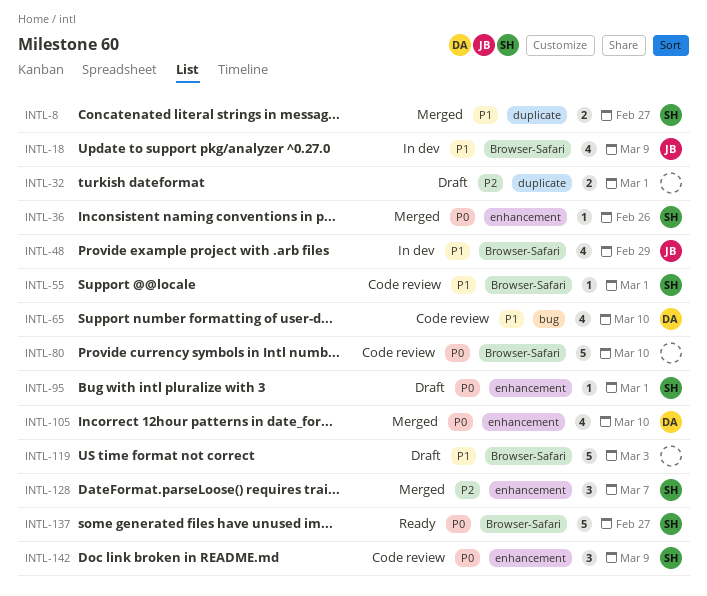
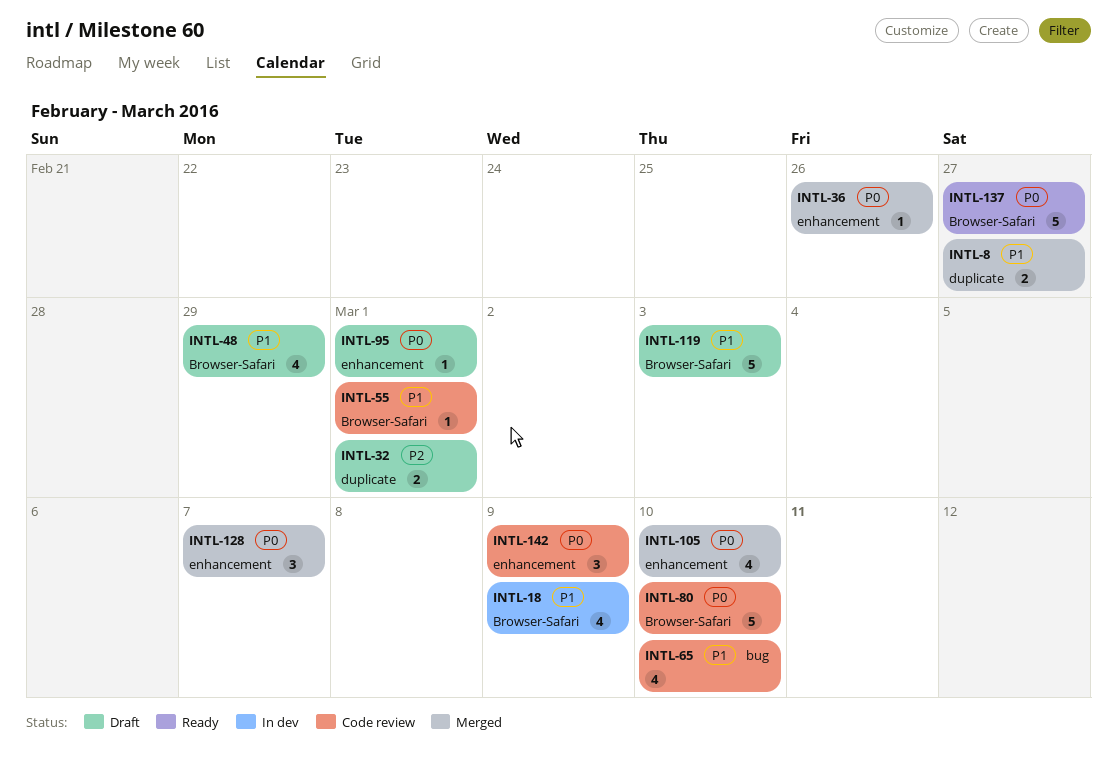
INTL-48, status: In dev -> Draft
INTL-128, priority: P2 -> P0

